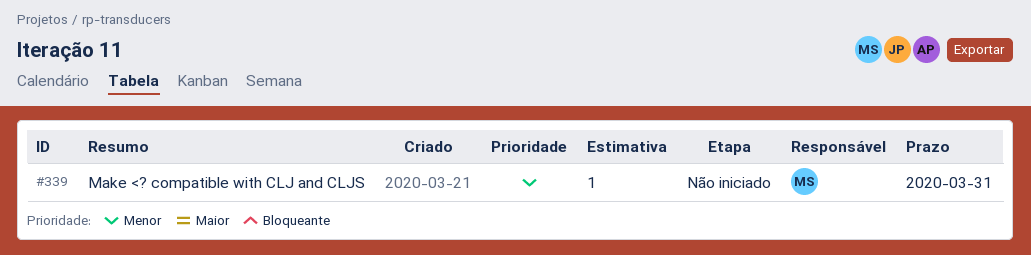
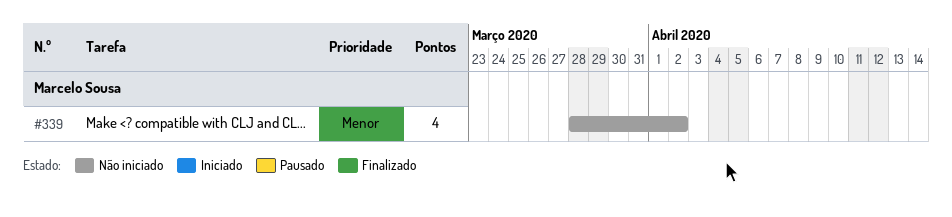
#339, estimate: 1 -> 4
#339, due: Mar 31 -> Apr 2

